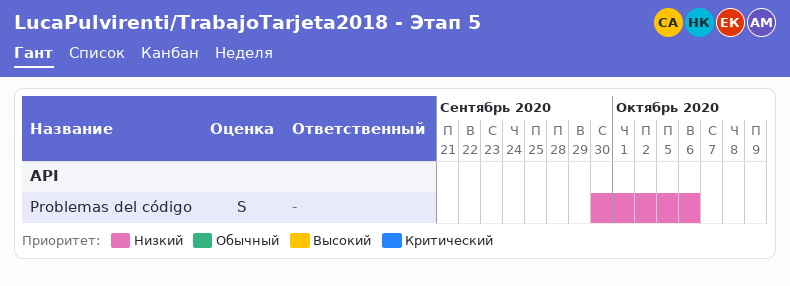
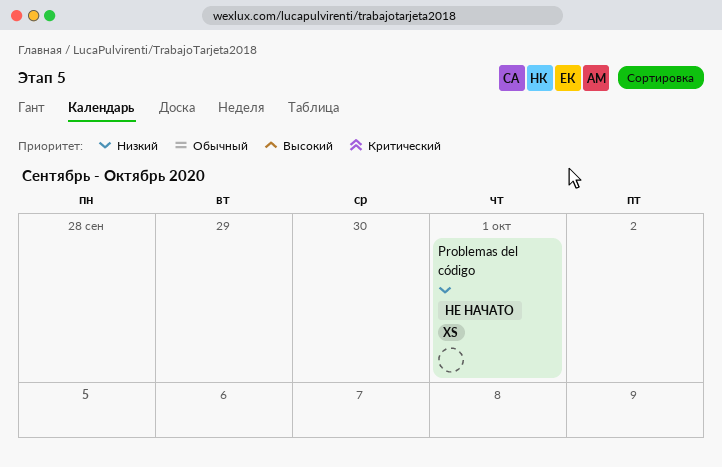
Problemas del código, estimate: S -> XS
Problemas del código, due: Oct 6 -> Oct 1

